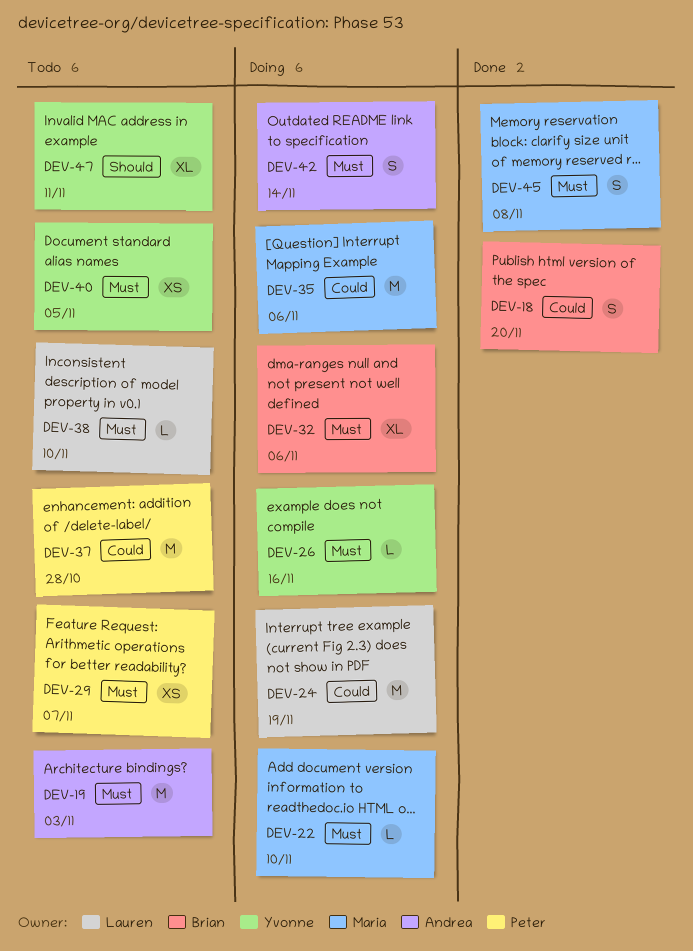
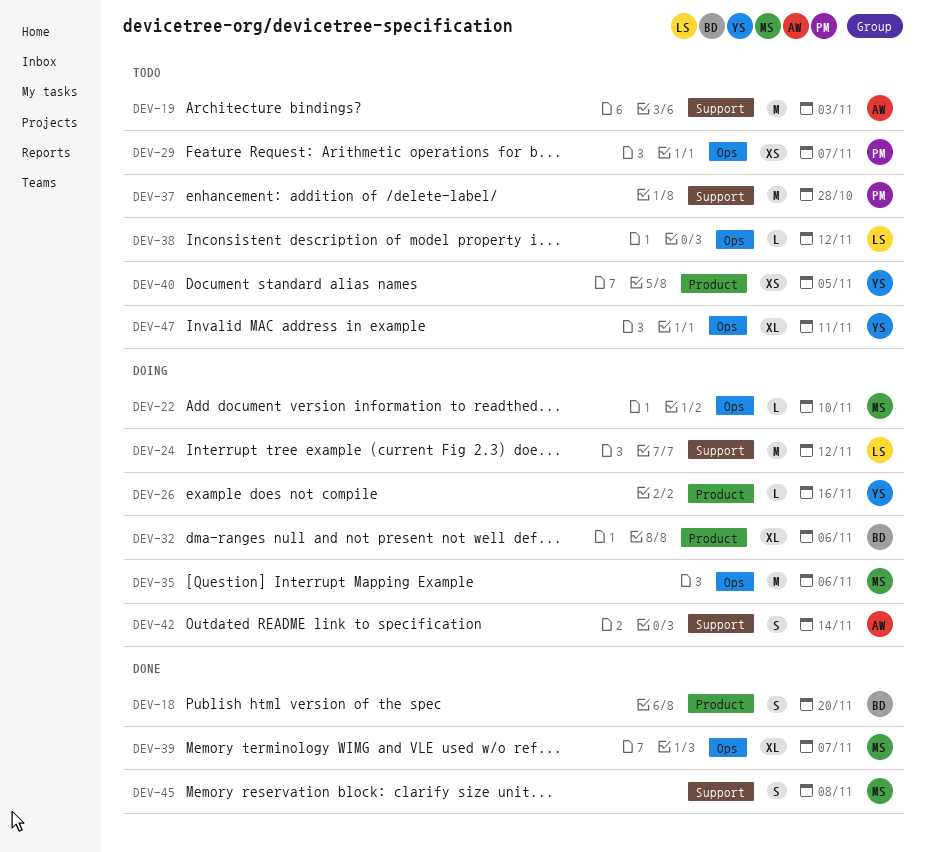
DEV-24, due: Nov 19 -> Nov 12
DEV-38, due: Nov 10 -> Nov 12
DEV-39: none -> present

